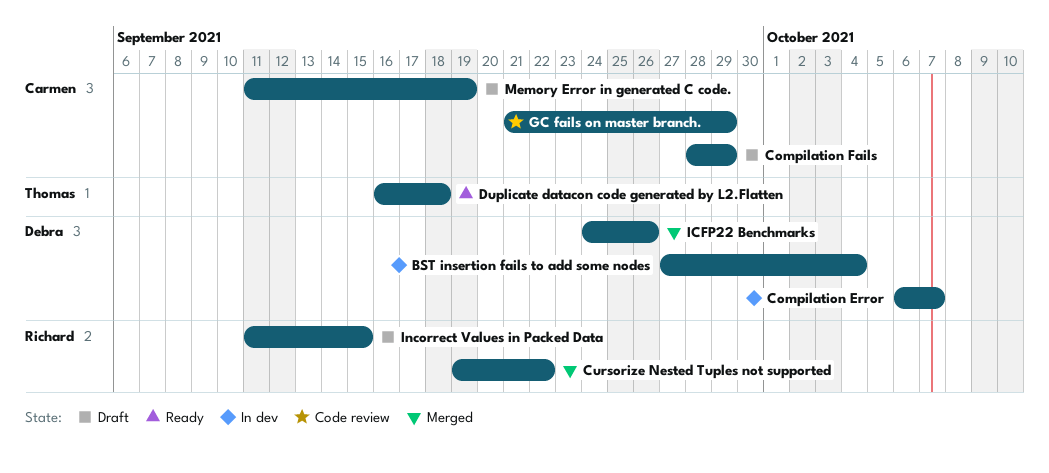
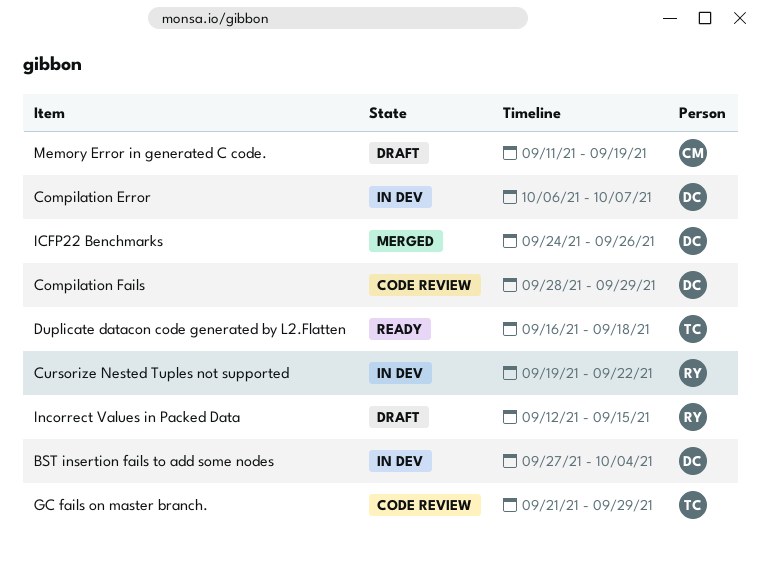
Compilation Fails, status: Draft -> Code review
Compilation Fails, owner: Carmen -> Debra
Cursorize Nested Tuples not supported, status: Merged -> In dev
GC fails on master branch., owner: Carmen -> Thomas
Incorrect Values in Packed Data, start: Sep 11 -> Sep 12

